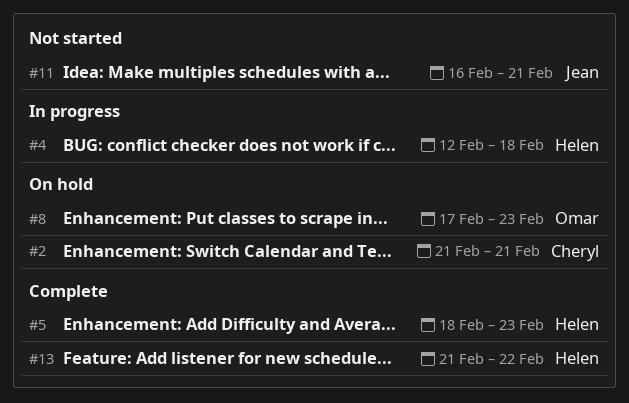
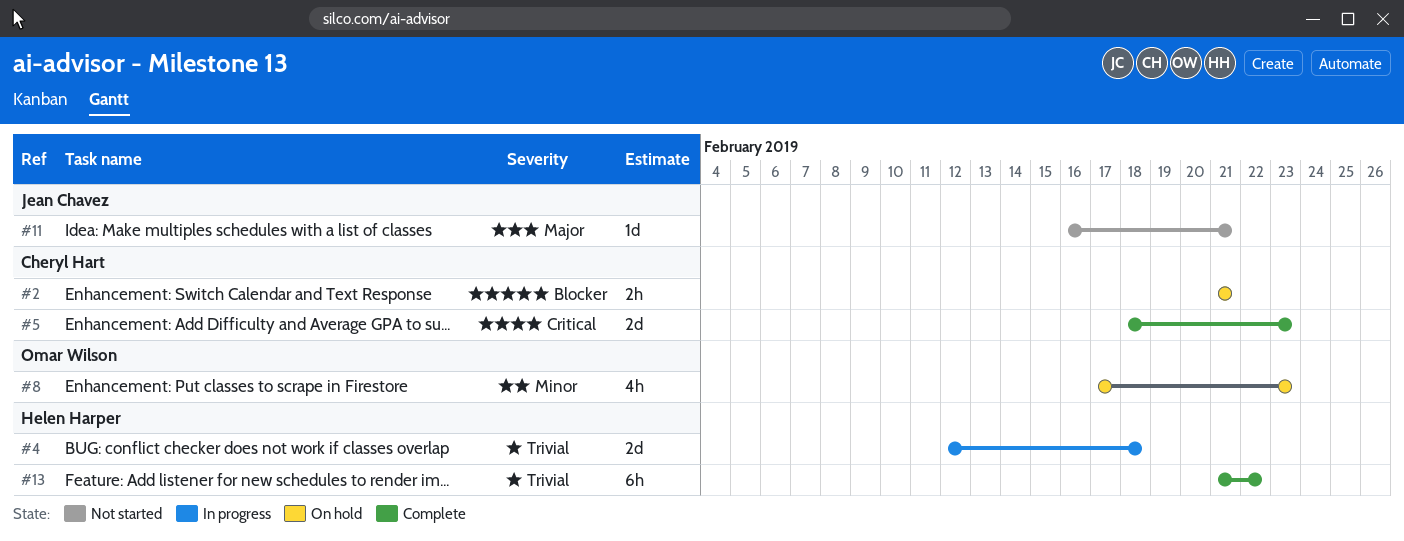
#5, owner: Helen Harper -> Cheryl Hart

